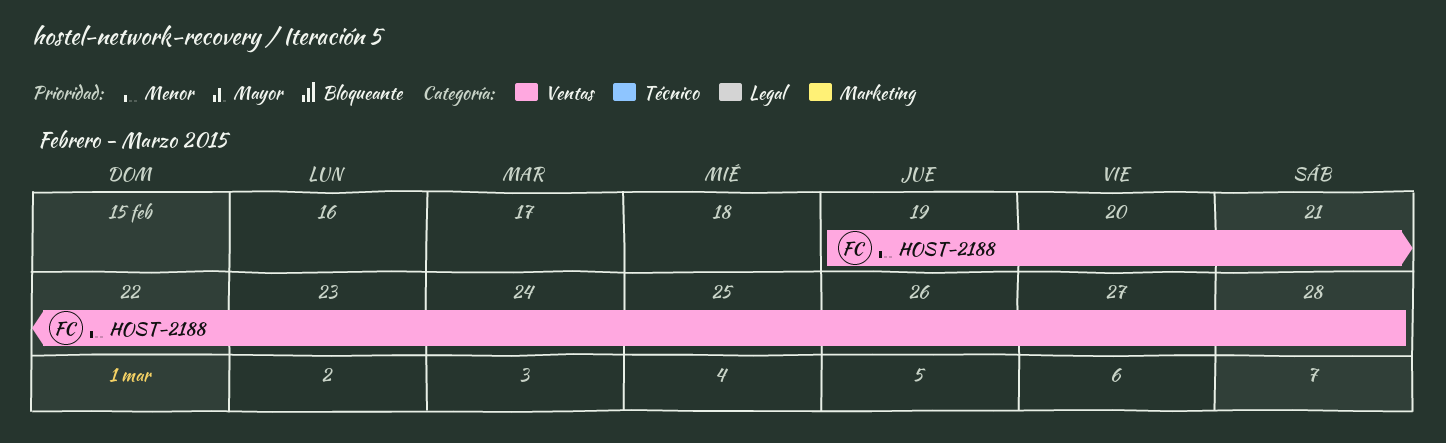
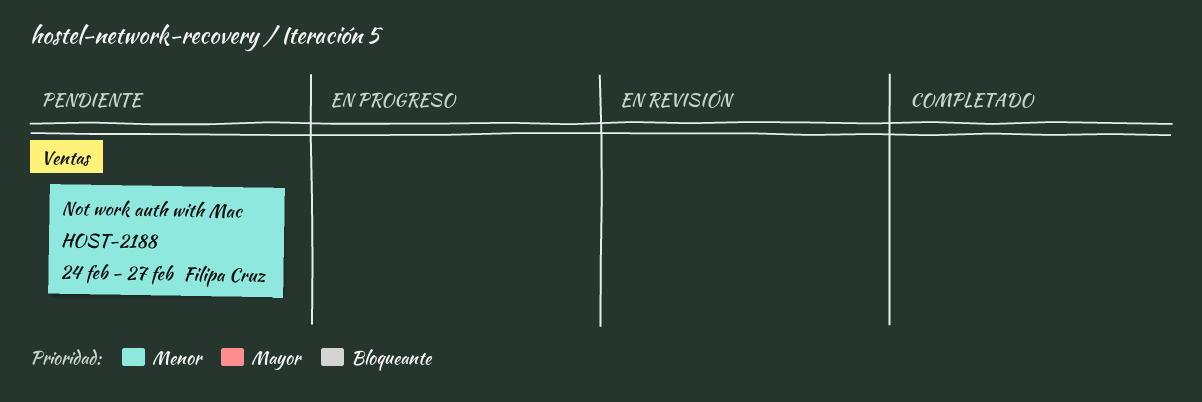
HOST-2188, start: Feb 19 -> Feb 24
HOST-2188, due: Feb 28 -> Feb 27

